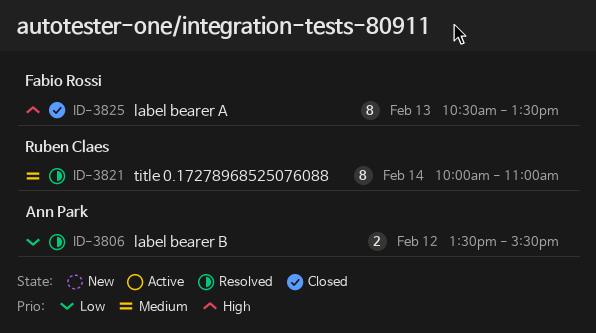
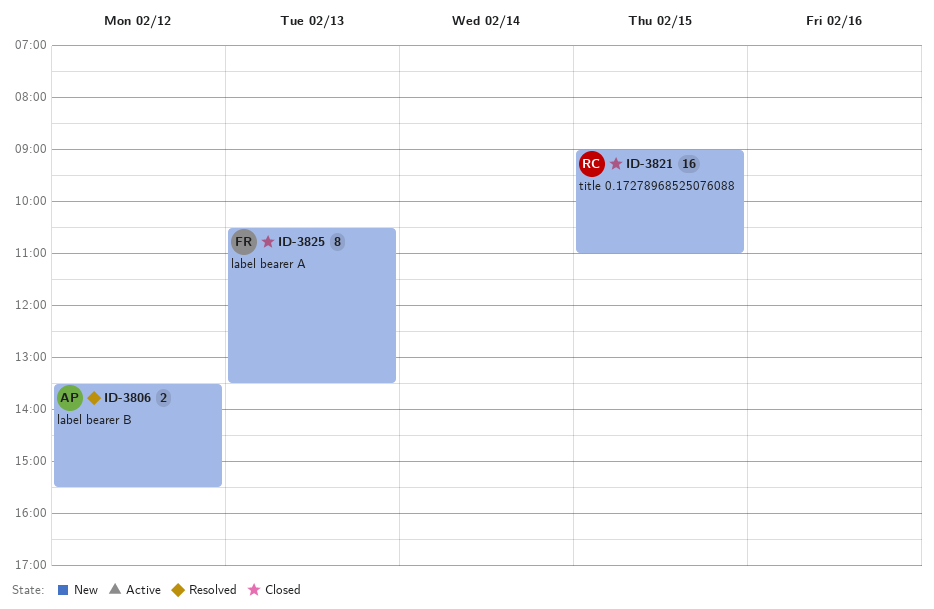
ID-3821, status: Resolved -> Closed
ID-3821, estimate: 8 -> 16
ID-3821, day: Feb 14 -> Feb 15
ID-3821, begins: 10:00 -> 09:00

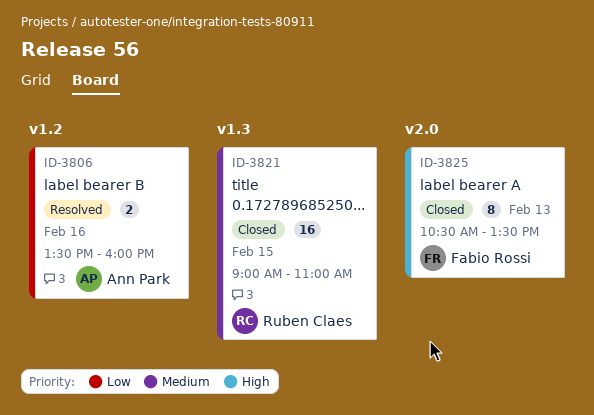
ID-3806, day: Feb 12 -> Feb 16
ID-3806, ends: 15:30 -> 16:00

